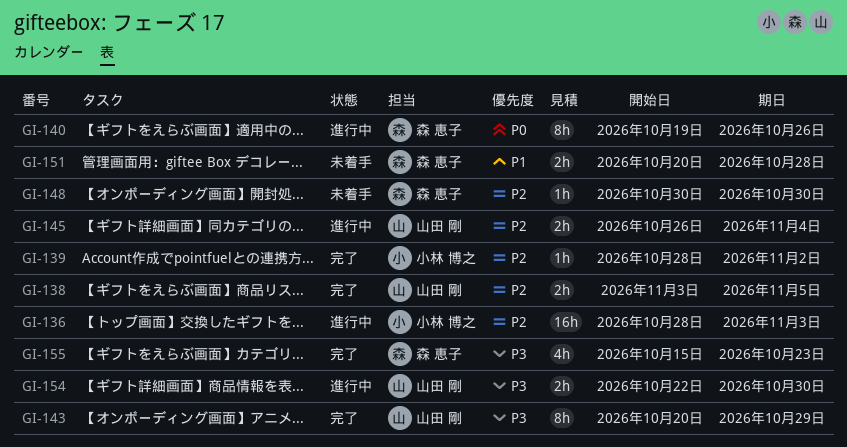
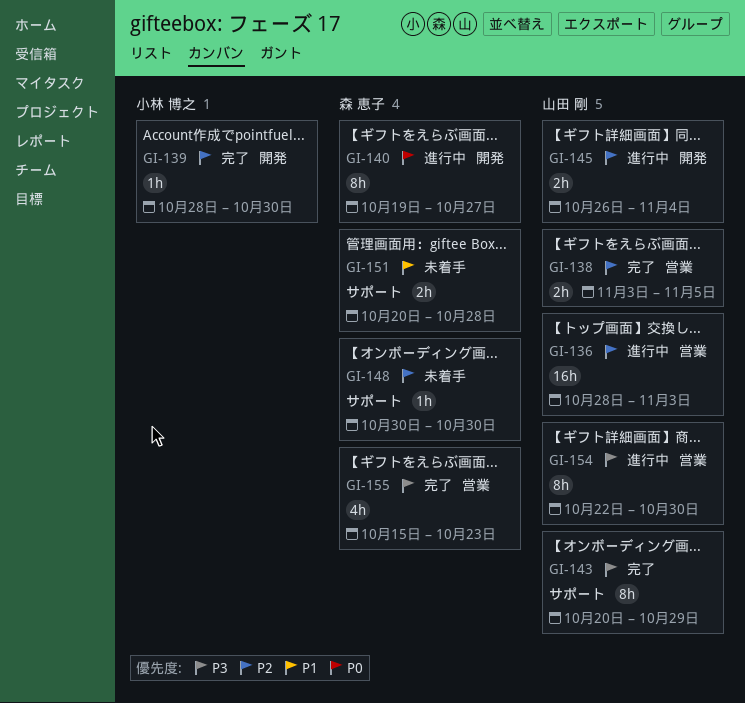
GI-136, owner: 小林 博之 -> 山田 剛
GI-139, due: Nov 2 -> Oct 30
GI-140, due: Oct 26 -> Oct 27
GI-154, estimate: 2h -> 8h

